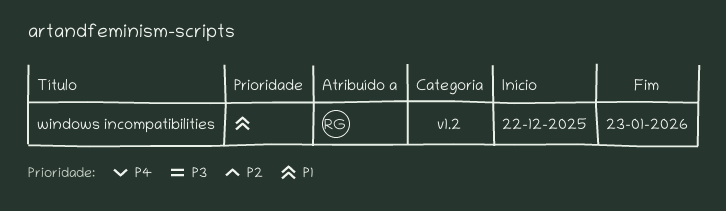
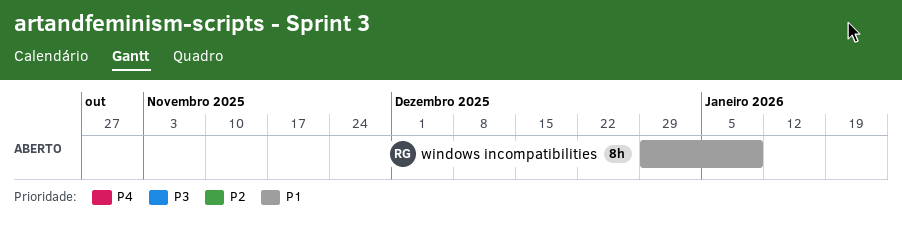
windows incompatibilities, start: Dec 22 -> Dec 29
windows incompatibilities, due: Jan 23 -> Jan 9

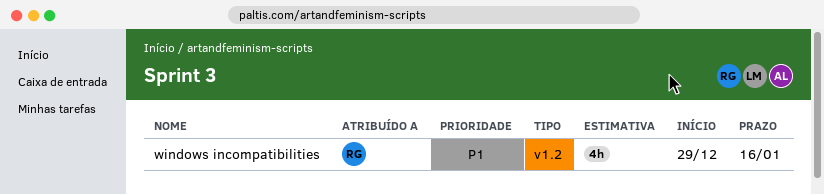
windows incompatibilities, estimate: 8h -> 4h
windows incompatibilities, due: Jan 9 -> Jan 16

